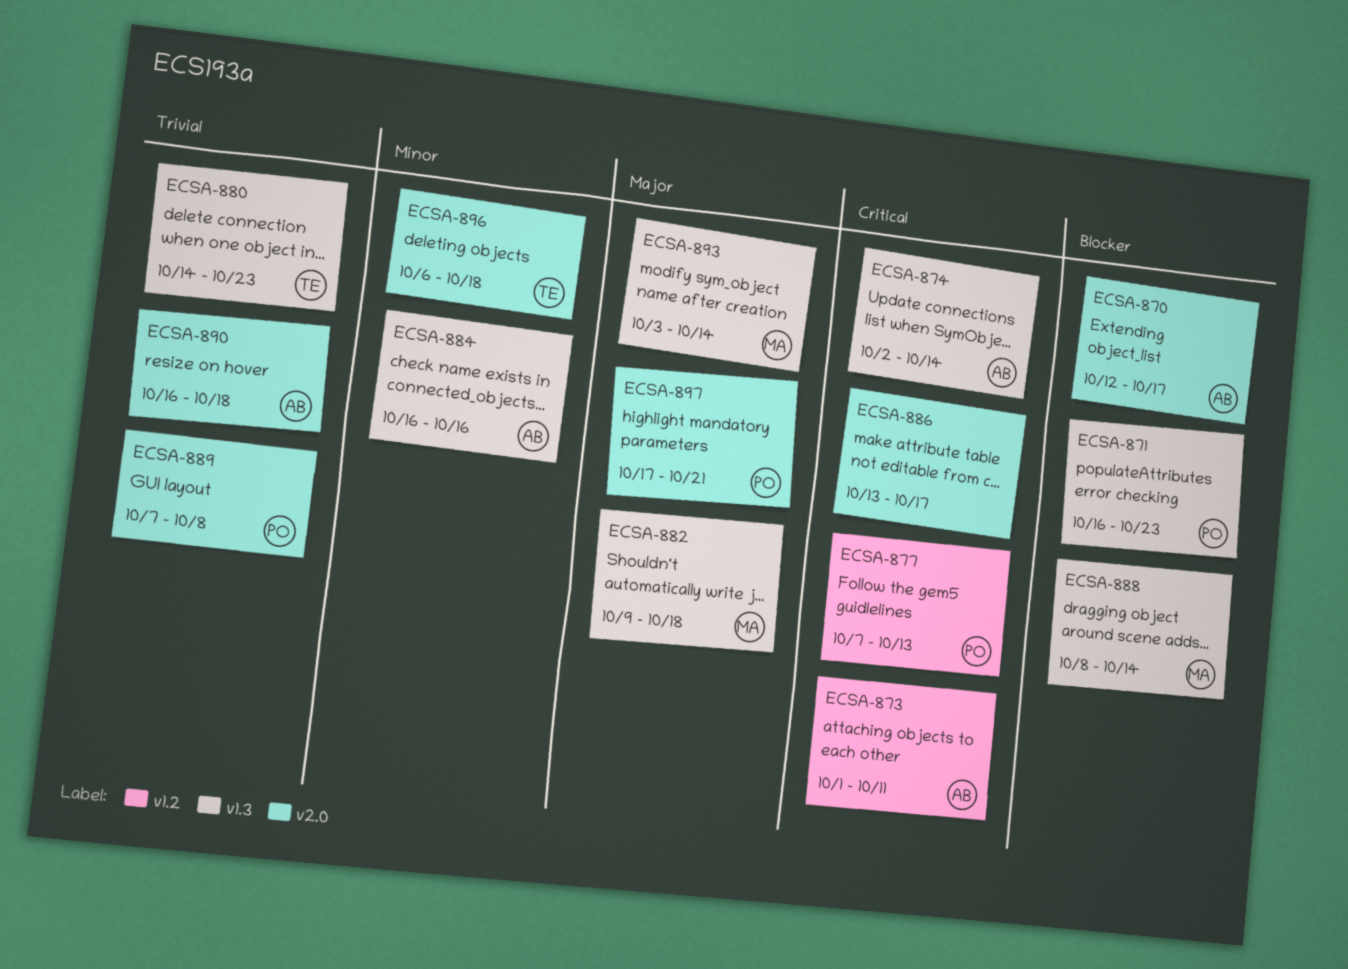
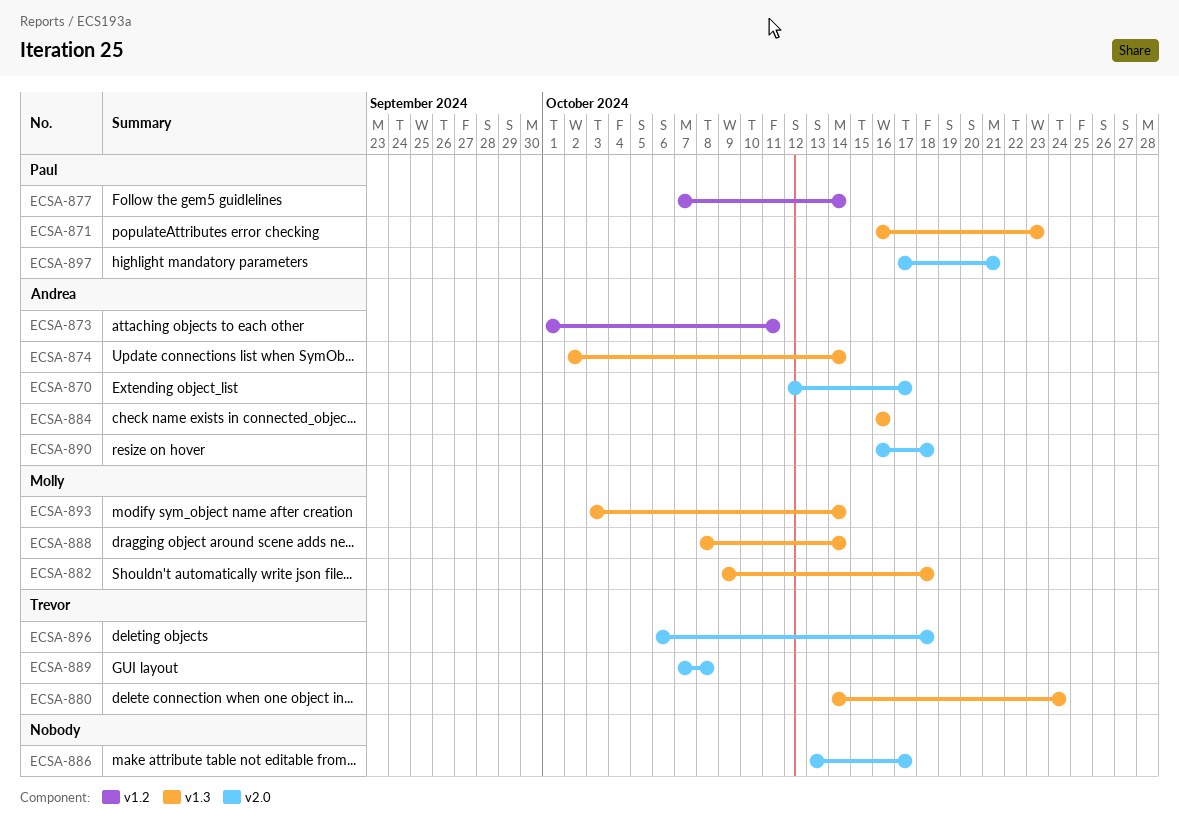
ECSA-877, due: Oct 13 -> Oct 14
ECSA-880, due: Oct 23 -> Oct 24
ECSA-889, owner: Paul -> Trevor

